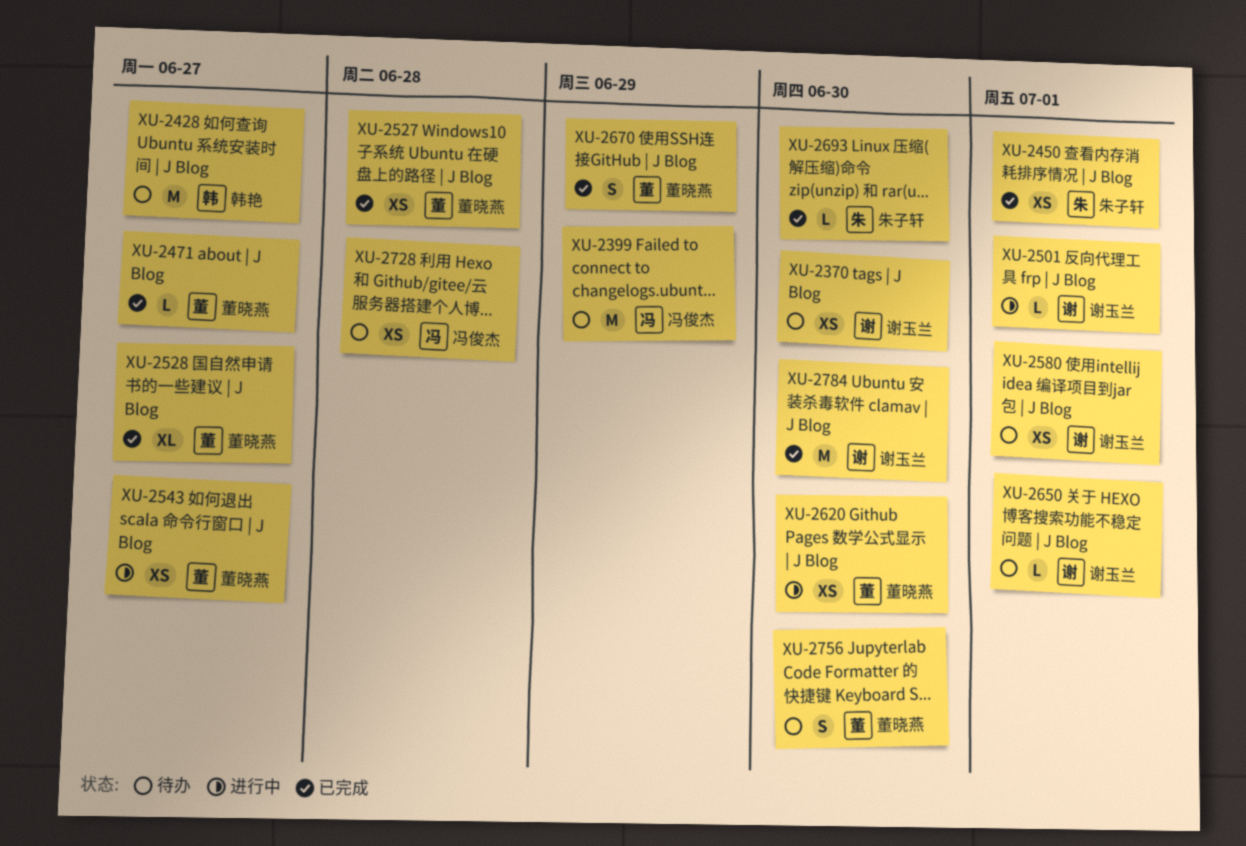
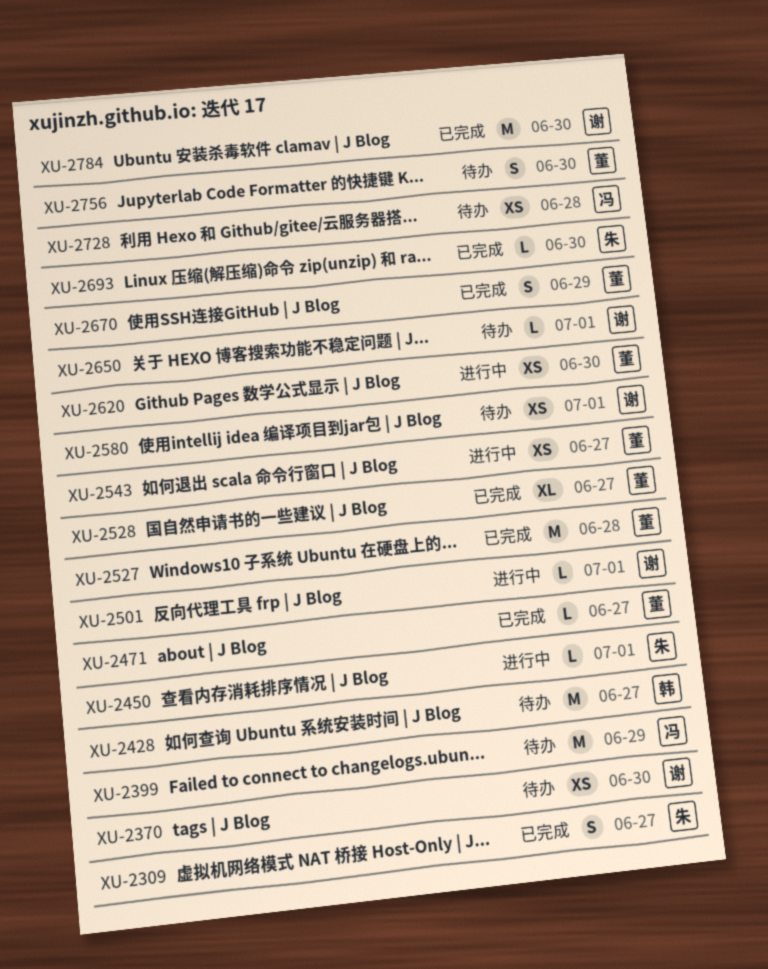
XU-2309: none -> present
XU-2450, status: 已完成 -> 进行中
XU-2450, estimate: XS -> L
XU-2527, estimate: XS -> M

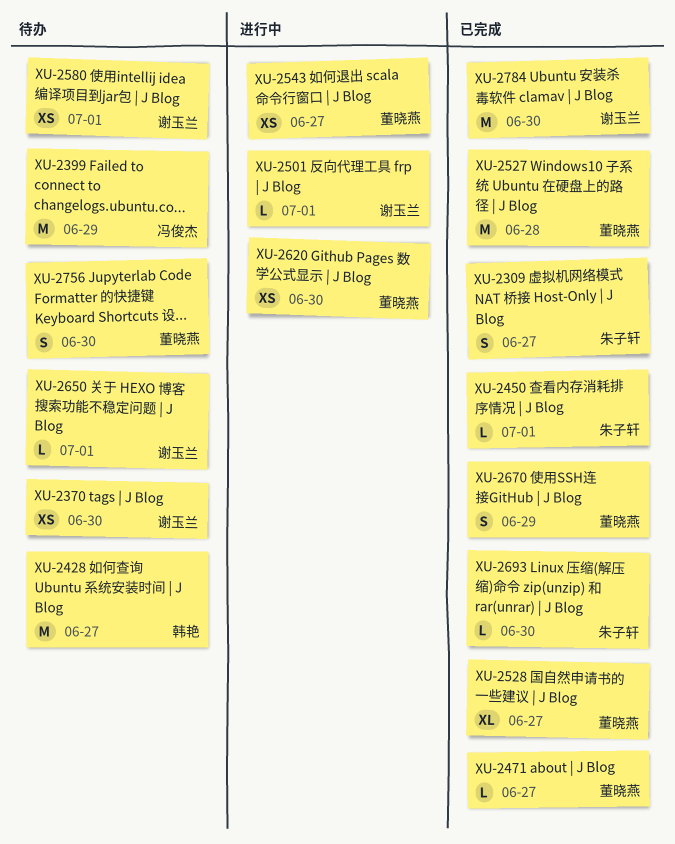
XU-2450, status: 进行中 -> 已完成
XU-2728: present -> none

